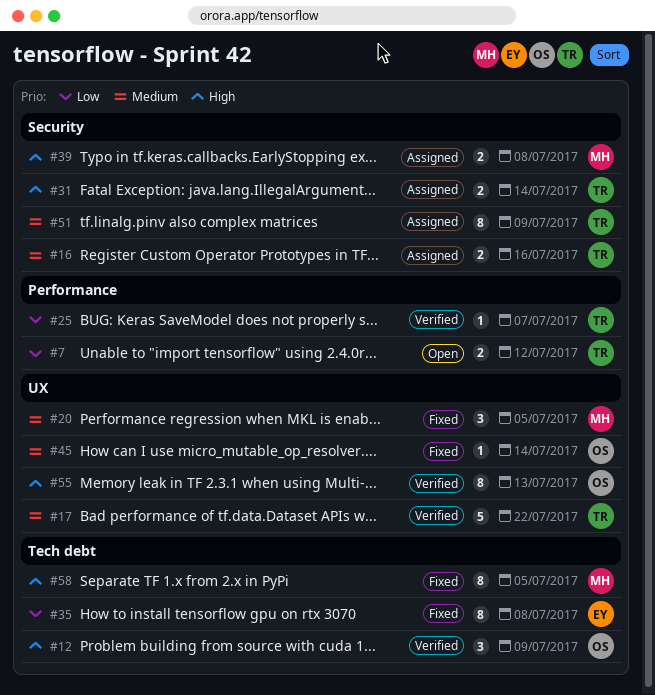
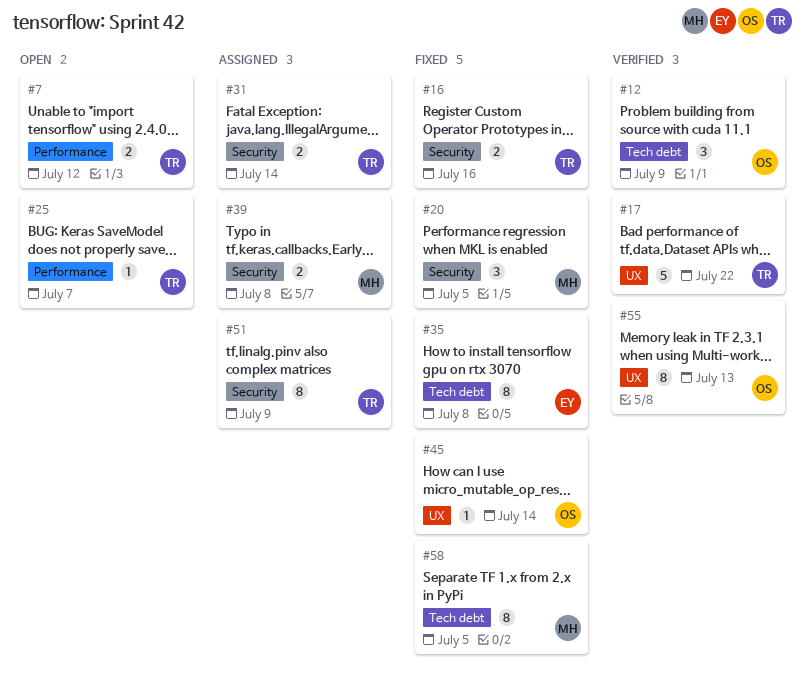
#16, status: Assigned -> Fixed
#20, label: UX -> Security
#25, status: Verified -> Open

